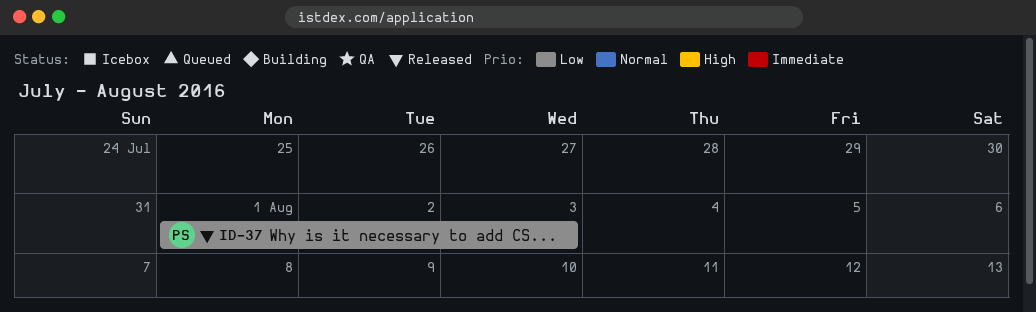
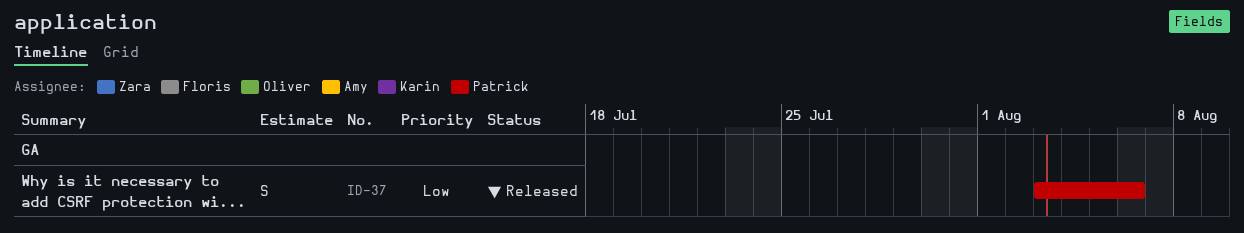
ID-37, start: Aug 1 -> Aug 3
ID-37, due: Aug 3 -> Aug 6

